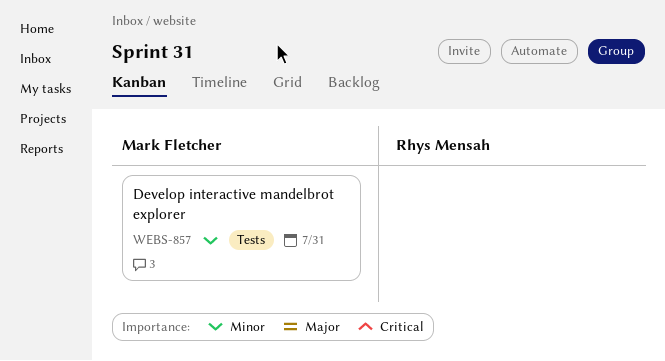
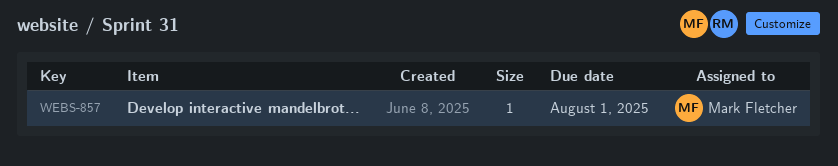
WEBS-857, due: Jul 31 -> Aug 1

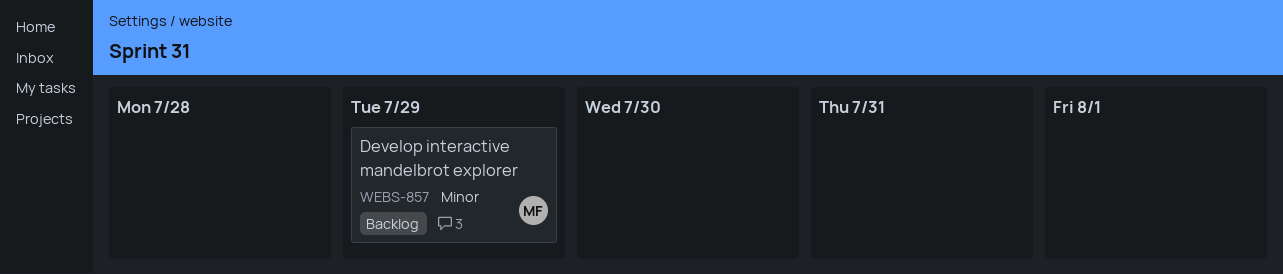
WEBS-857, due: Aug 1 -> Jul 29

